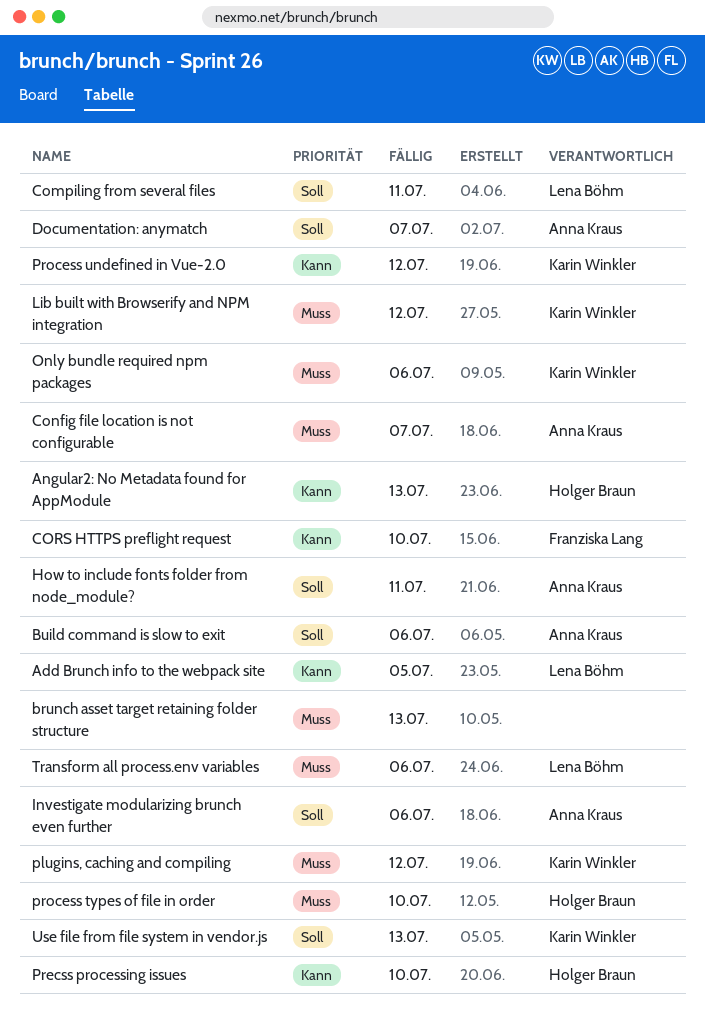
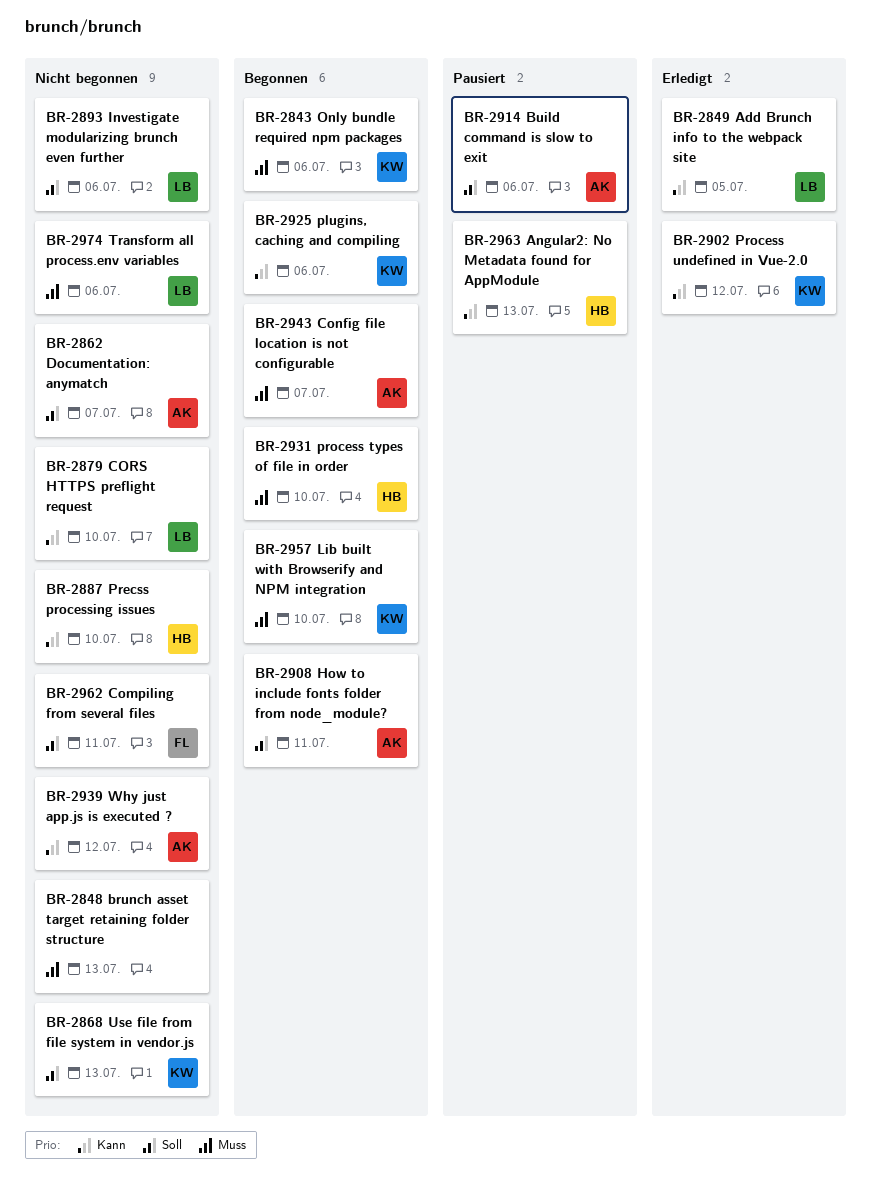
Compiling from several files, owner: Lena Böhm -> Franziska Lang
CORS HTTPS preflight request, owner: Franziska Lang -> Lena Böhm
Investigate modularizing brunch even further, owner: Anna Kraus -> Lena Böhm
Lib built with Browserify and NPM integration, due: Jul 12 -> Jul 10
plugins, caching and compiling, priority: Muss -> Kann
plugins, caching and compiling, due: Jul 12 -> Jul 6
Why just app.js is executed ?: none -> present

